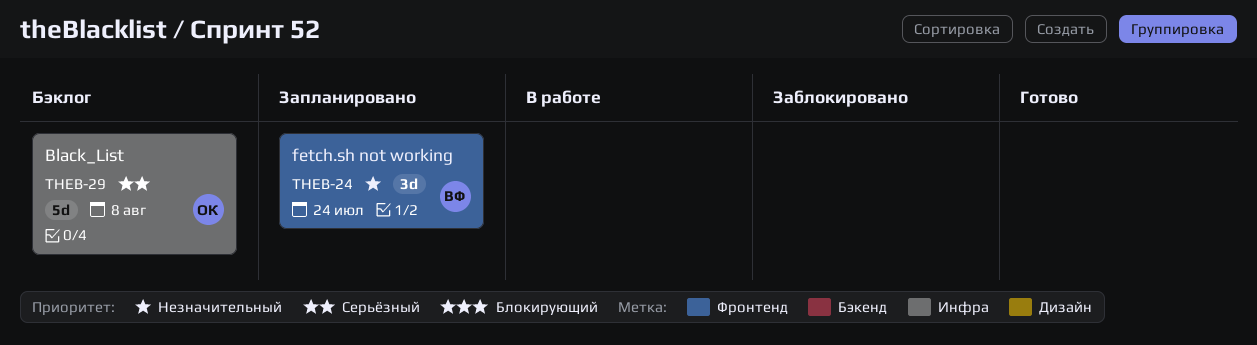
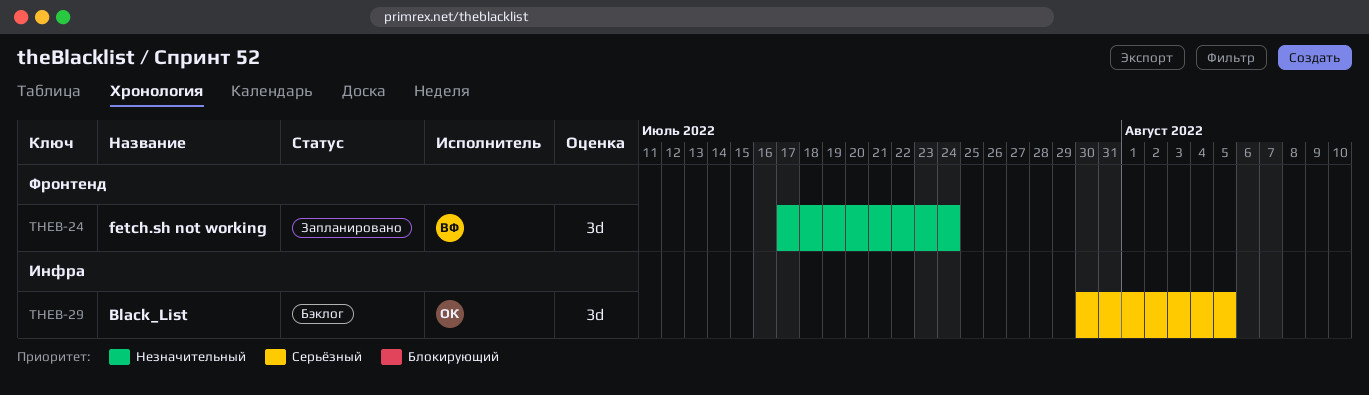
THEB-29, estimate: 5d -> 3d
THEB-29, due: Aug 8 -> Aug 5

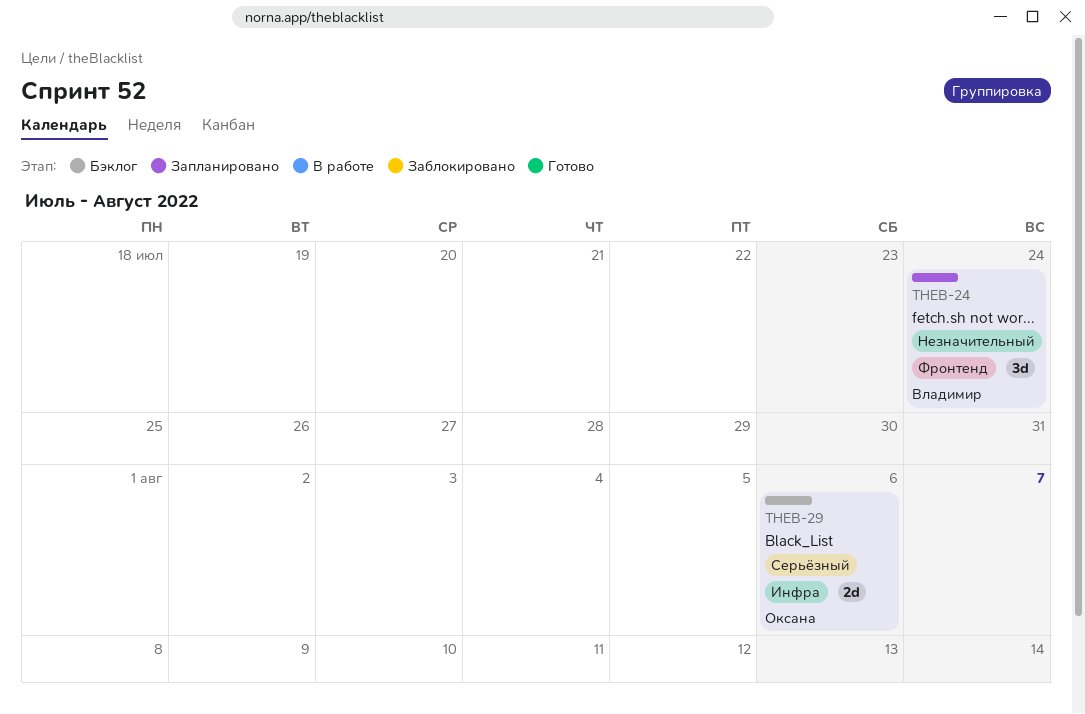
THEB-29, estimate: 3d -> 2d
THEB-29, due: Aug 5 -> Aug 6

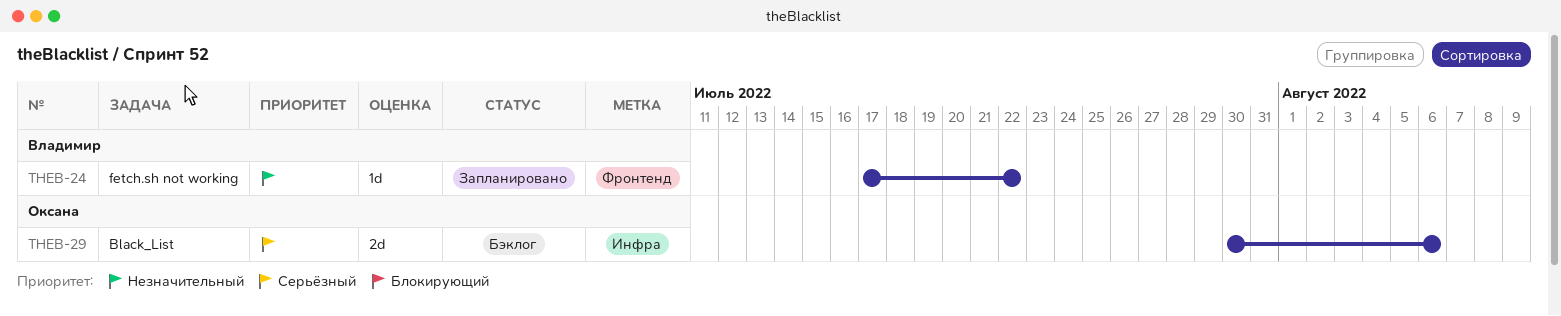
THEB-24, estimate: 3d -> 1d
THEB-24, due: Jul 24 -> Jul 22

